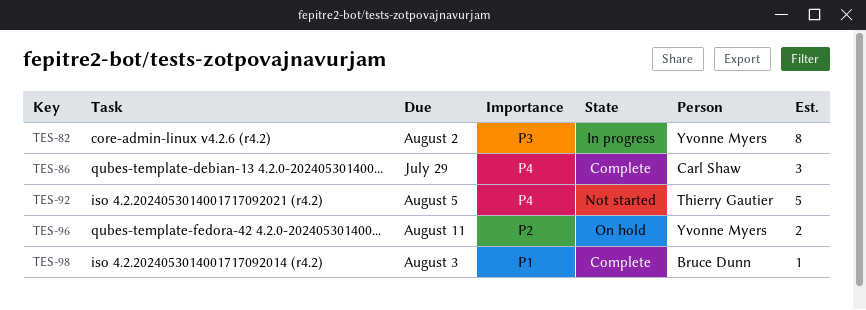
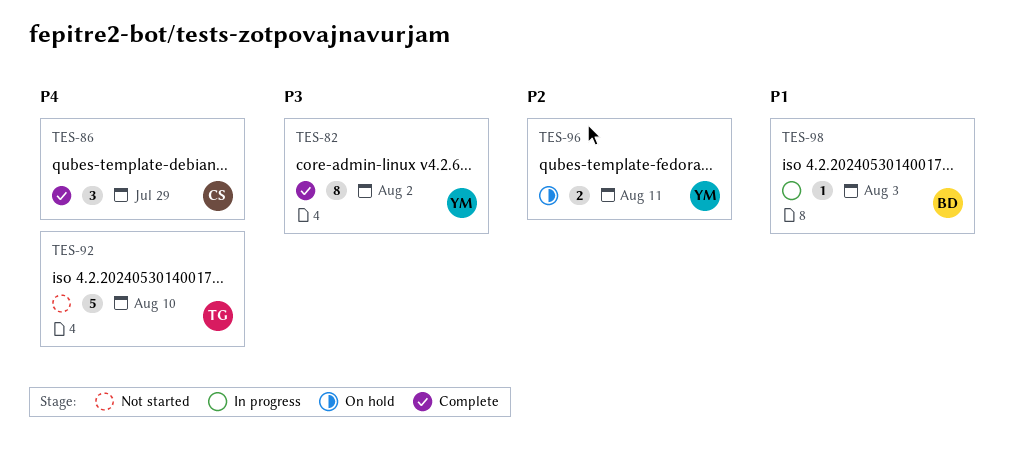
TES-82, status: In progress -> Complete
TES-92, due: Aug 5 -> Aug 10
TES-98, status: Complete -> In progress

